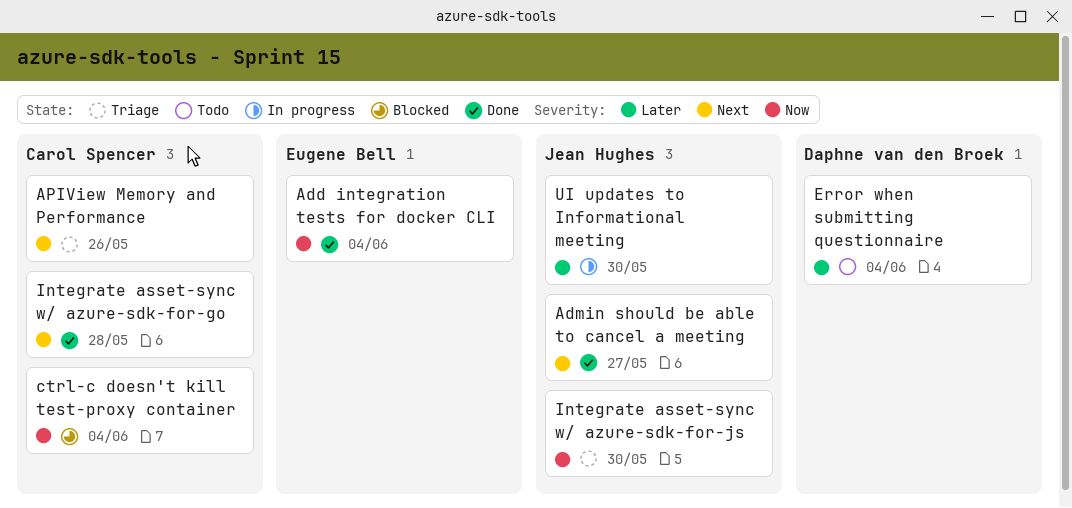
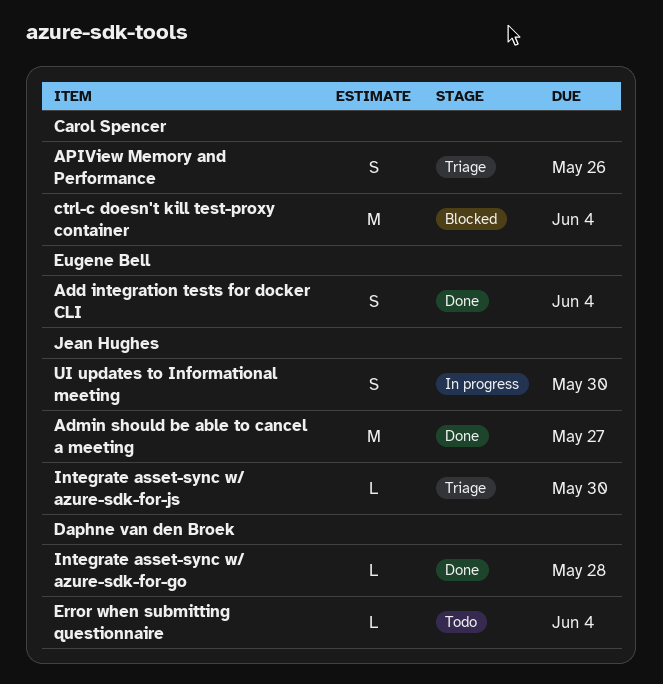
Integrate asset-sync w/ azure-sdk-for-go, owner: Carol Spencer -> Daphne van den Broek

